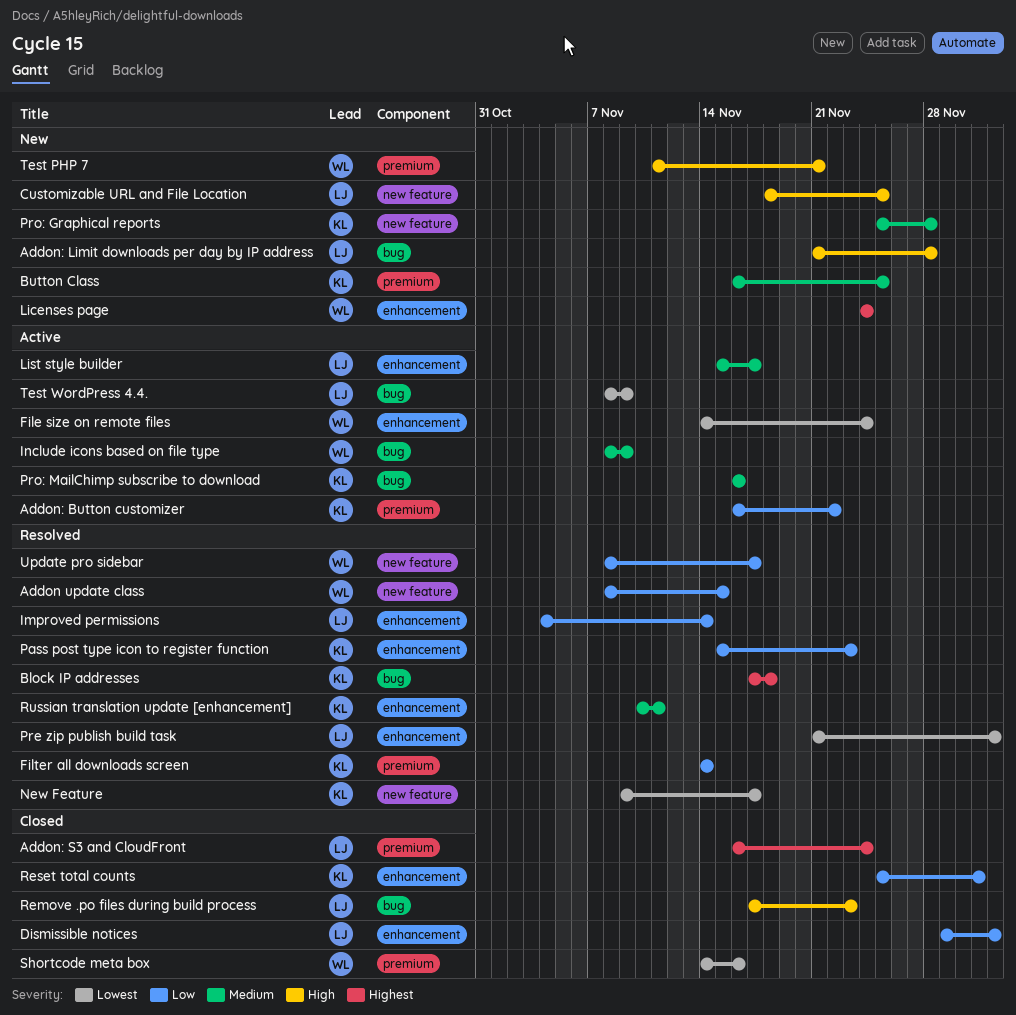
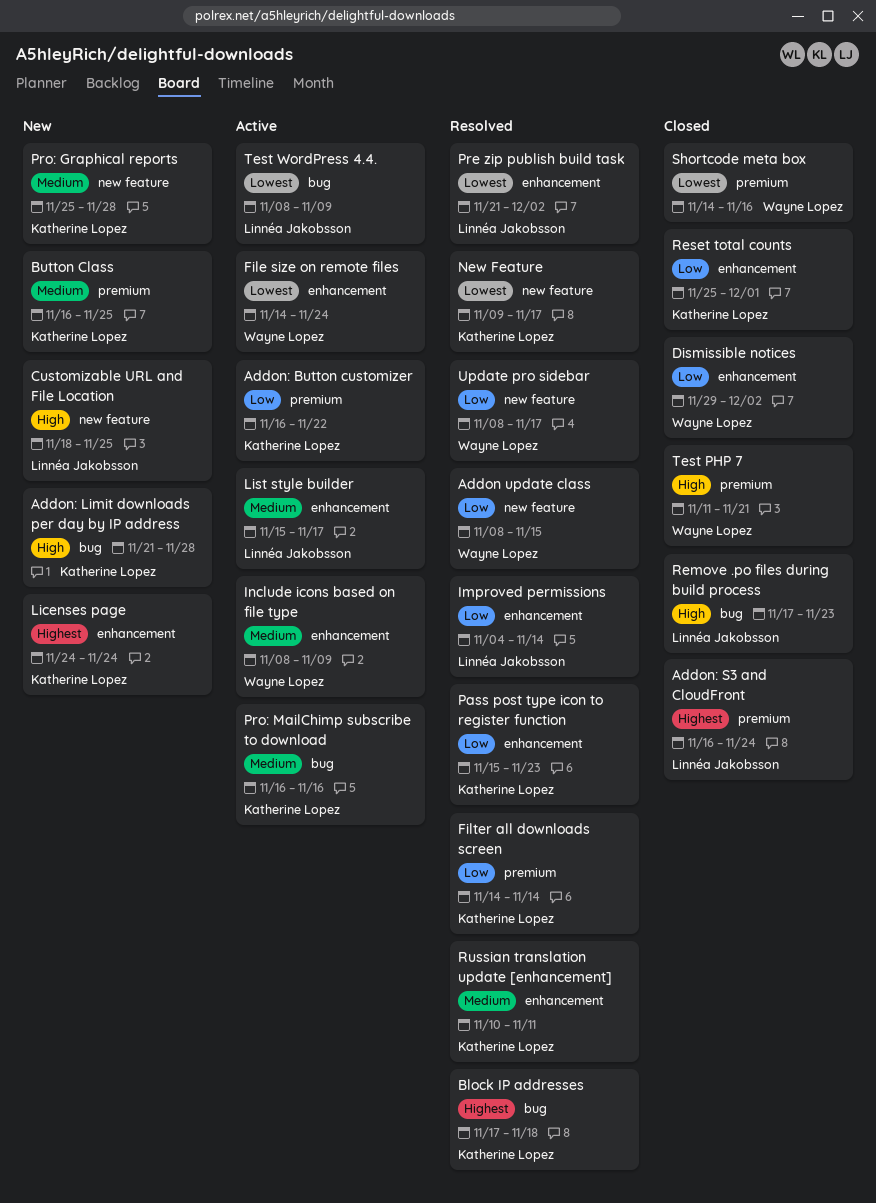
Addon: Limit downloads per day by IP address, owner: Linnéa Jakobsson -> Katherine Lopez
Dismissible notices, owner: Linnéa Jakobsson -> Wayne Lopez
Include icons based on file type, label: bug -> enhancement
Licenses page, owner: Wayne Lopez -> Katherine Lopez
Test PHP 7, status: New -> Closed

